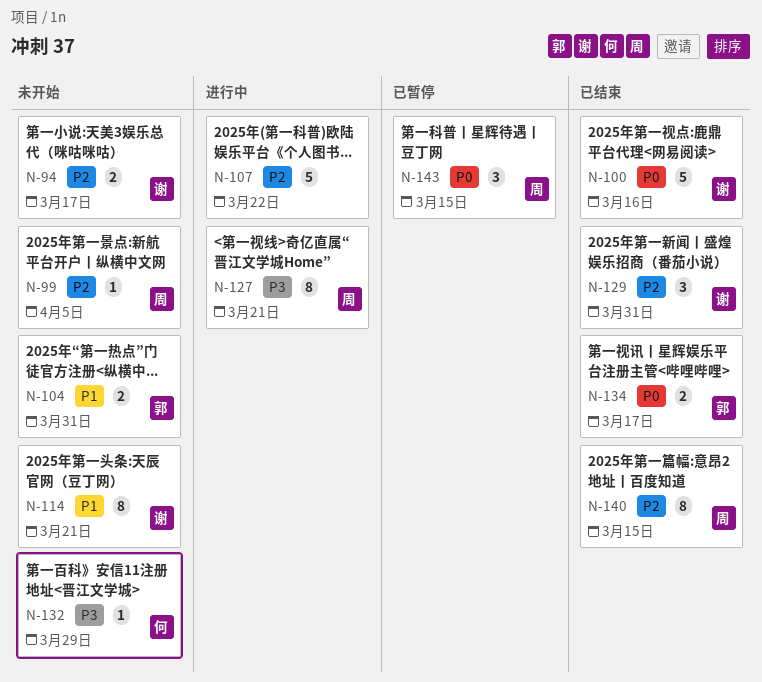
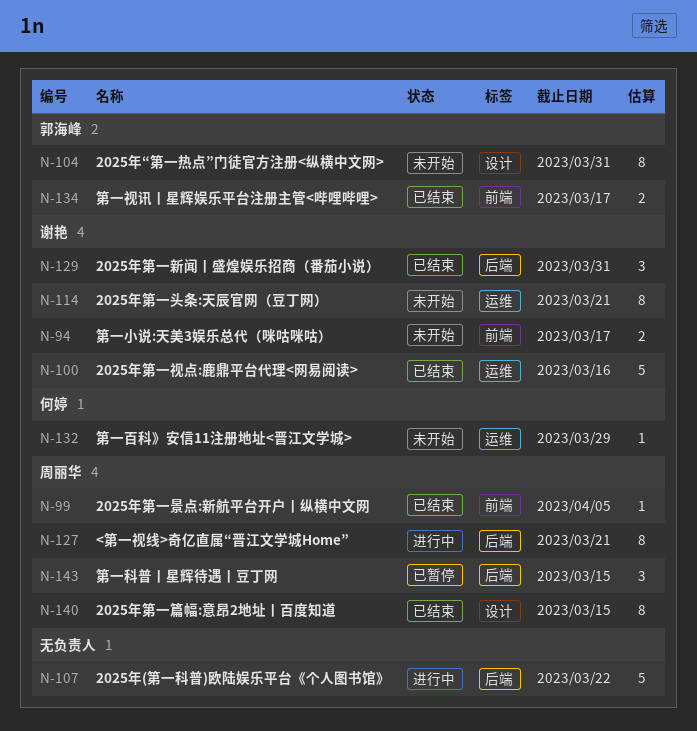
N-99, status: 未开始 -> 已结束
N-104, estimate: 2 -> 8

